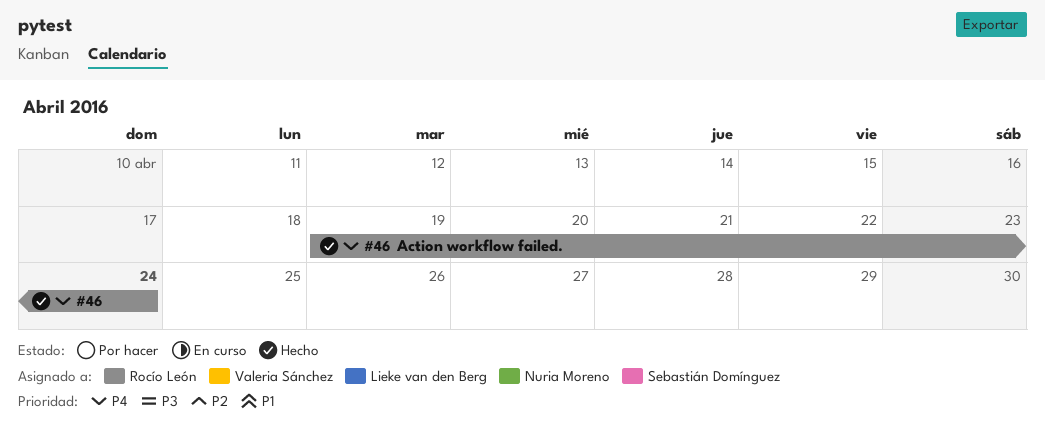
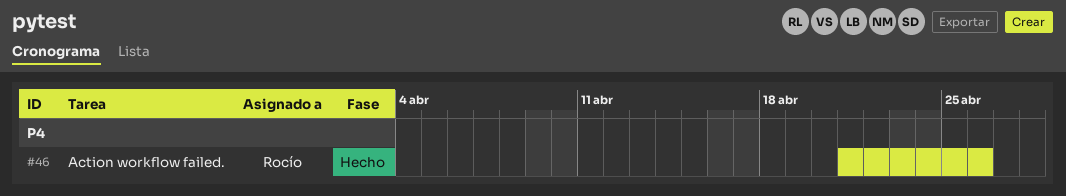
#46, start: Apr 19 -> Apr 21
#46, due: Apr 24 -> Apr 26

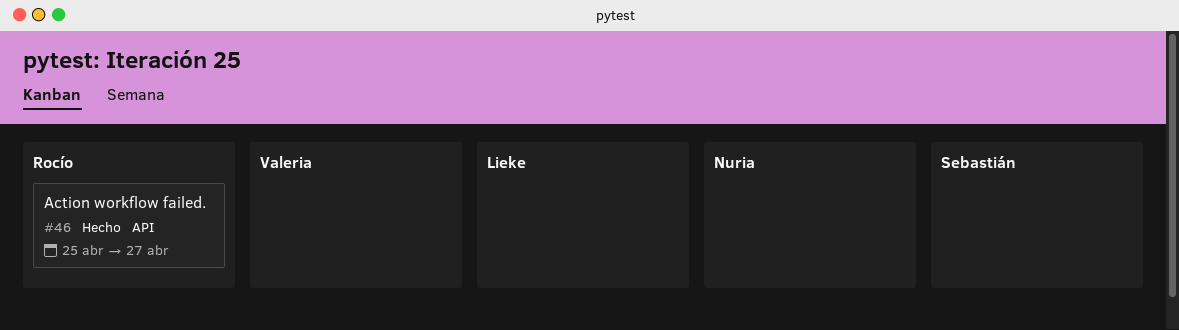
#46, start: Apr 21 -> Apr 25
#46, due: Apr 26 -> Apr 27

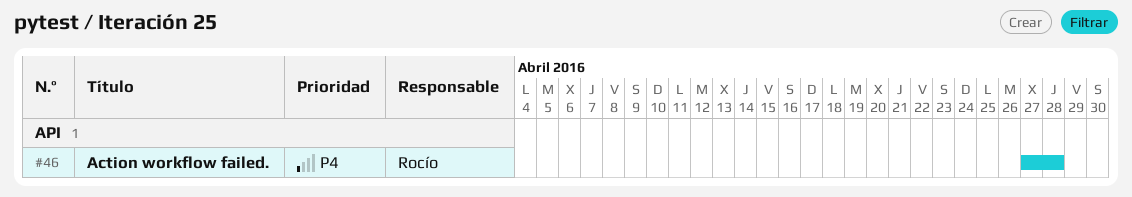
#46, start: Apr 25 -> Apr 27
#46, due: Apr 27 -> Apr 28

